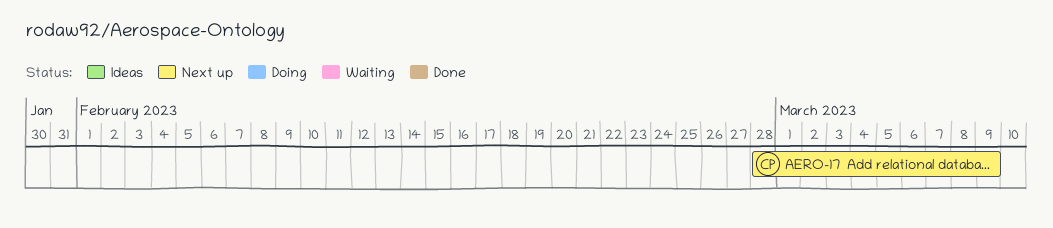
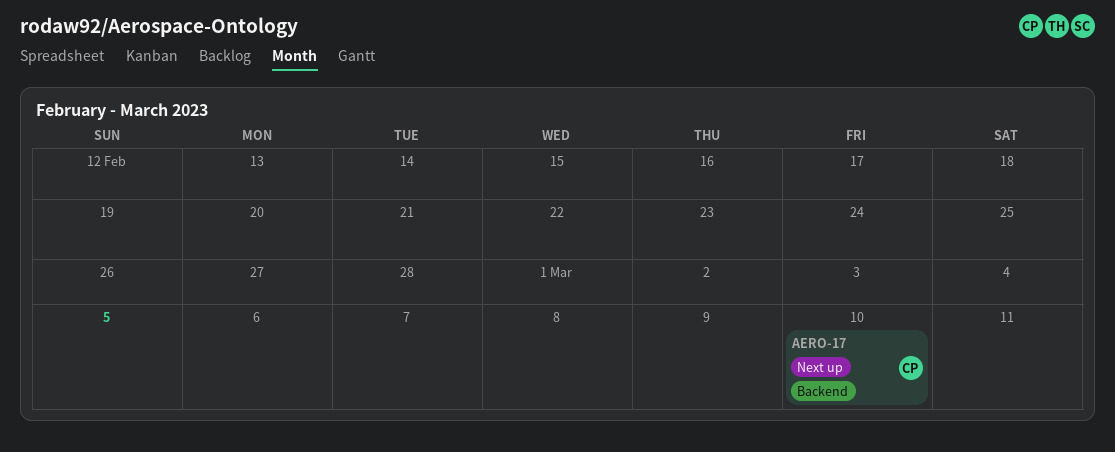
AERO-17, due: Mar 9 -> Mar 10

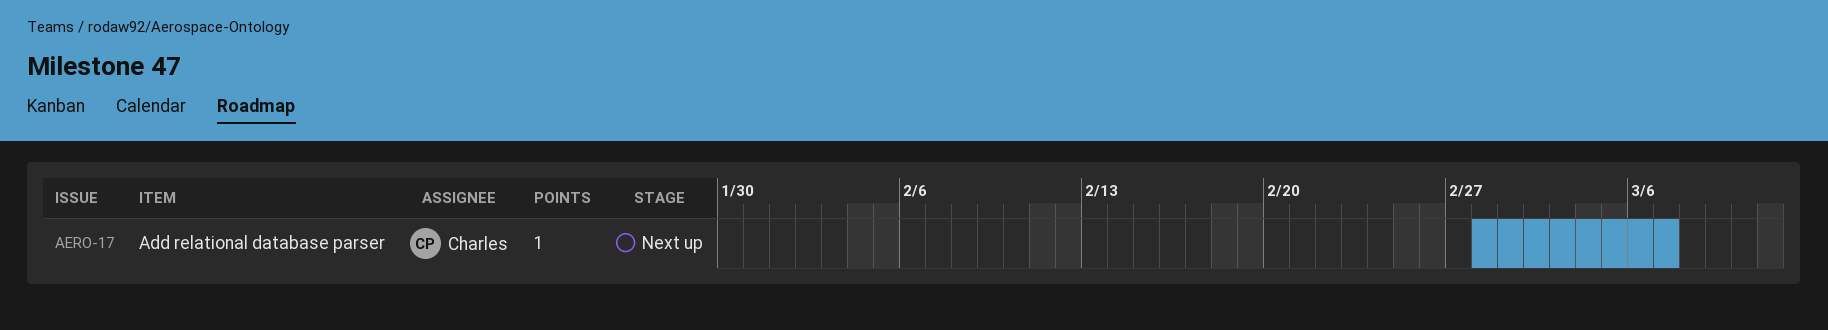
AERO-17, due: Mar 10 -> Mar 7

